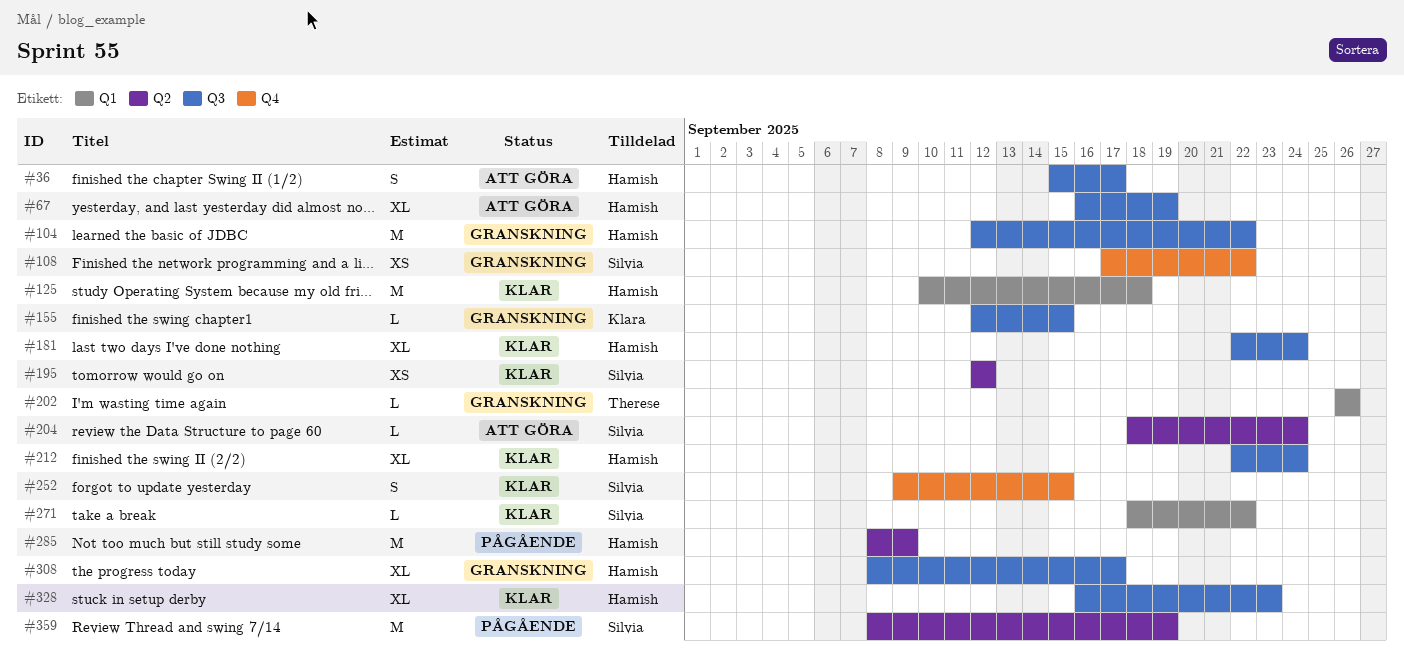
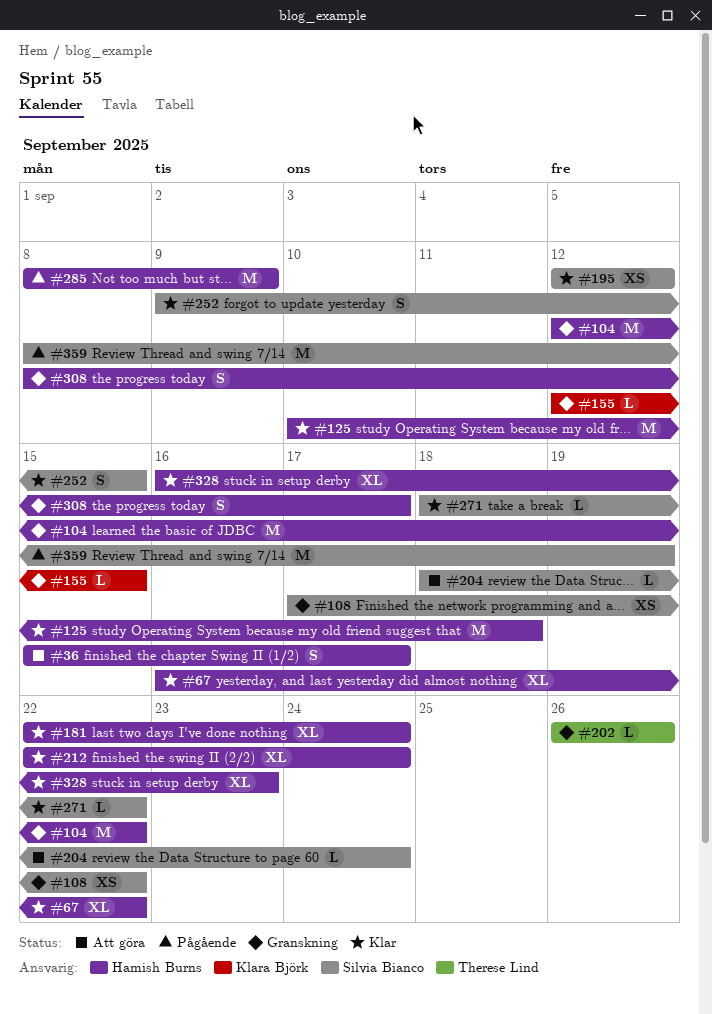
#67, status: Att göra -> Klar
#67, due: Sep 19 -> Sep 22
#308, estimate: XL -> S

